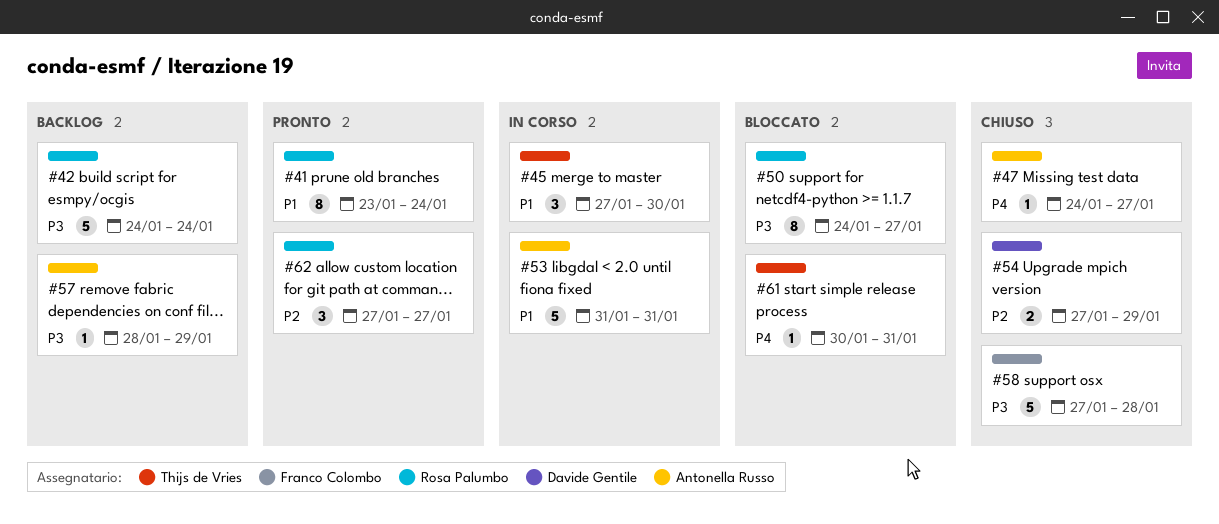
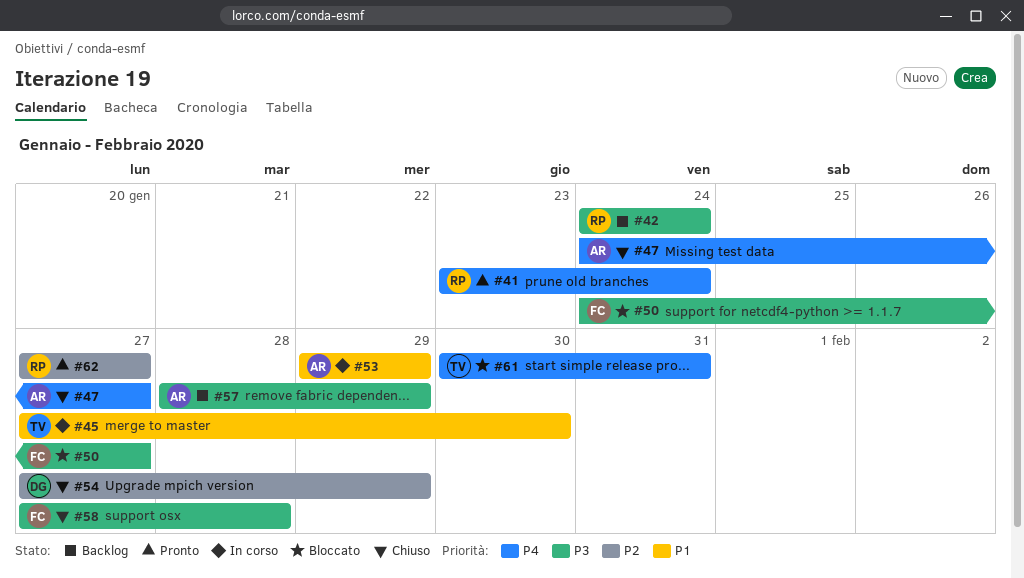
#41, priority: P1 -> P4
#50, owner: Rosa Palumbo -> Franco Colombo
#53, start: Jan 31 -> Jan 29
#53, due: Jan 31 -> Jan 29

